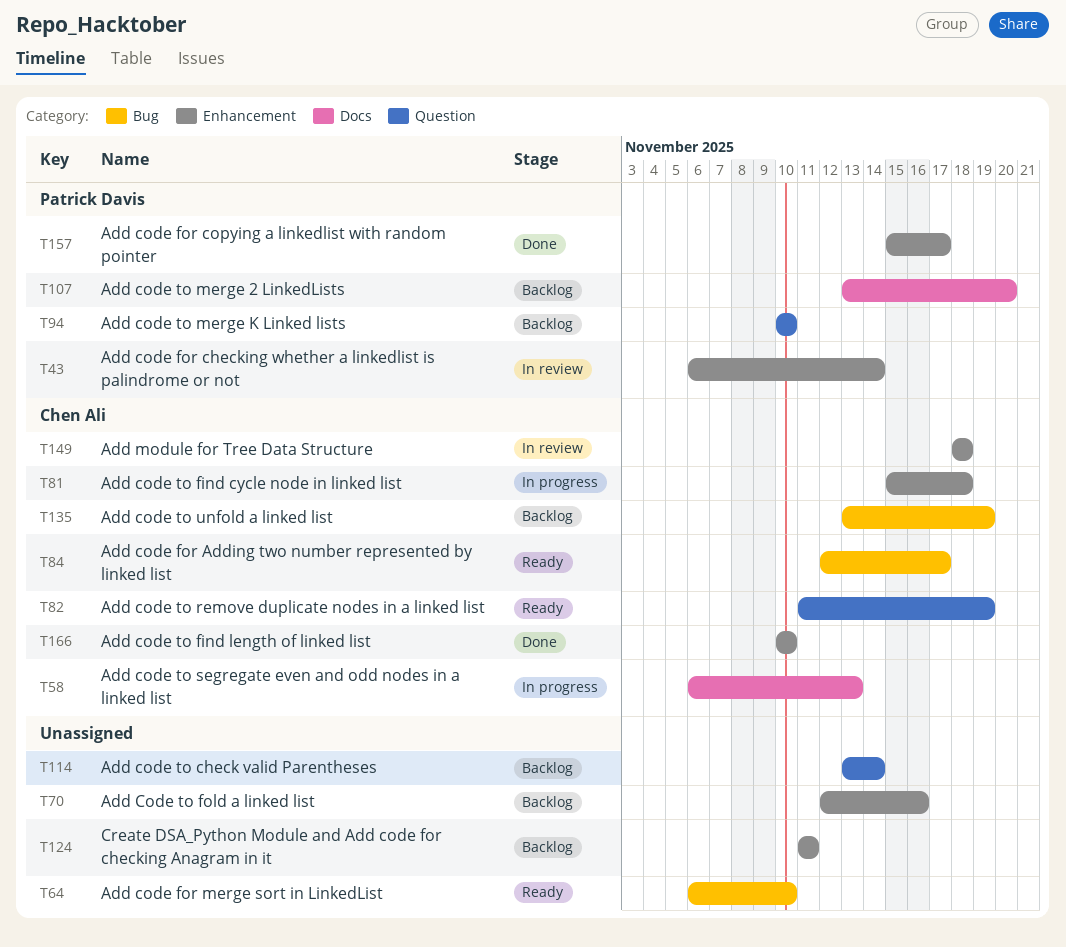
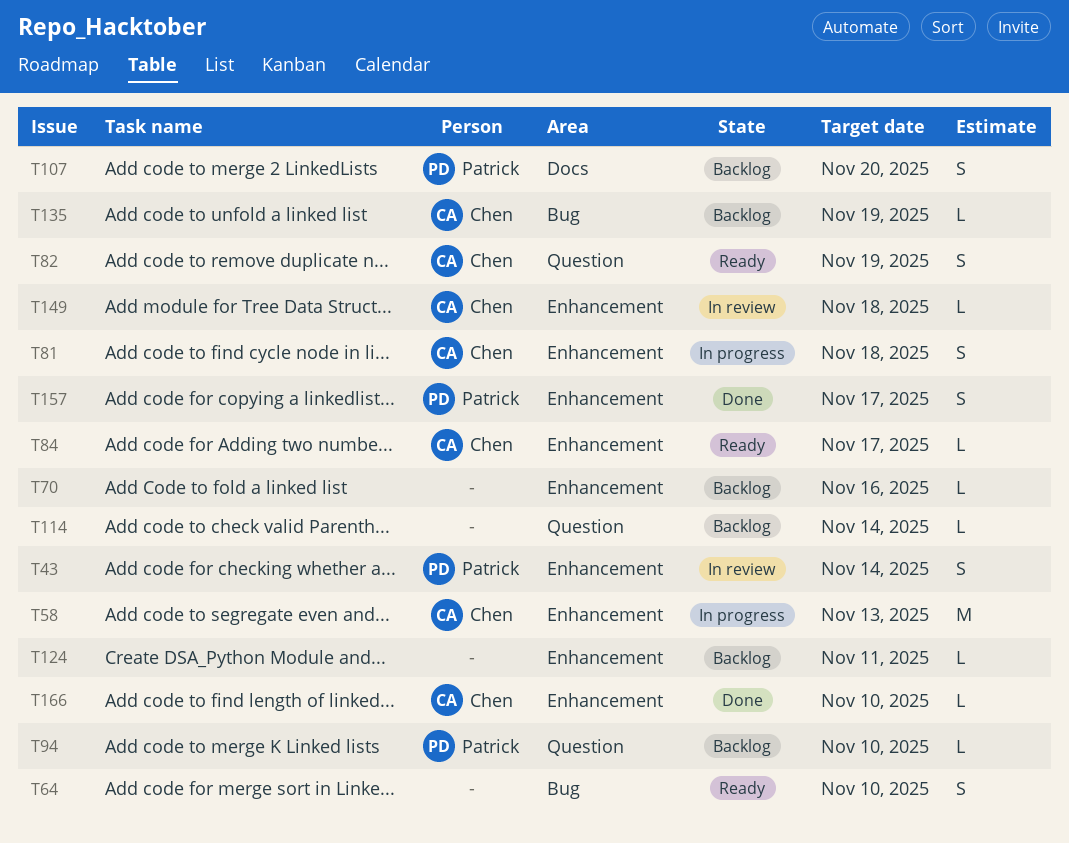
T58, label: Docs -> Enhancement
T84, label: Bug -> Enhancement

